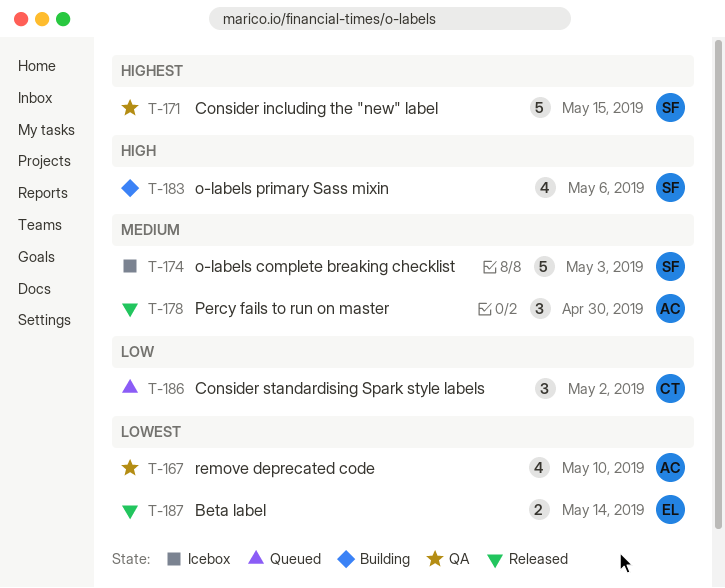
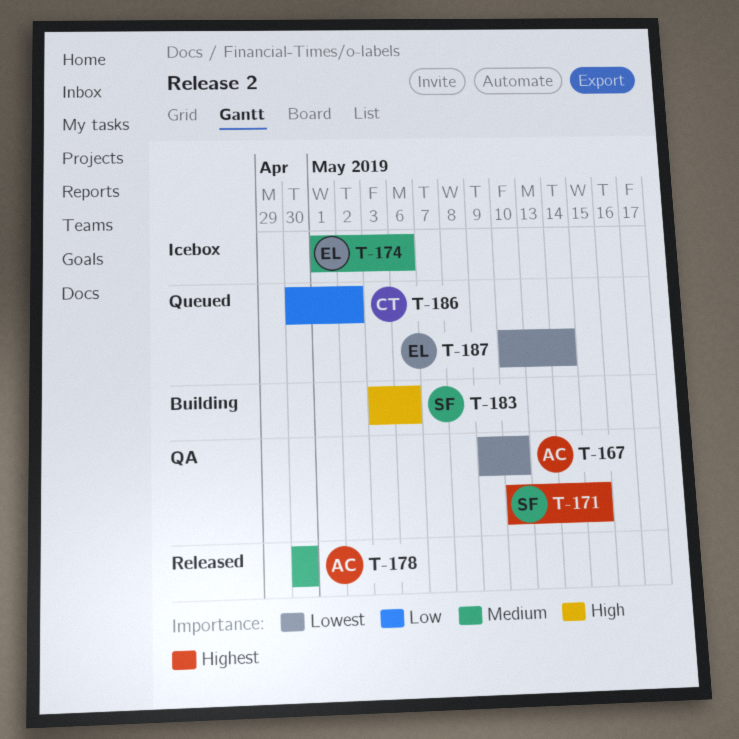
T-174, owner: SF -> EL
T-174, due: May 3 -> May 6
T-187, status: Released -> Queued

